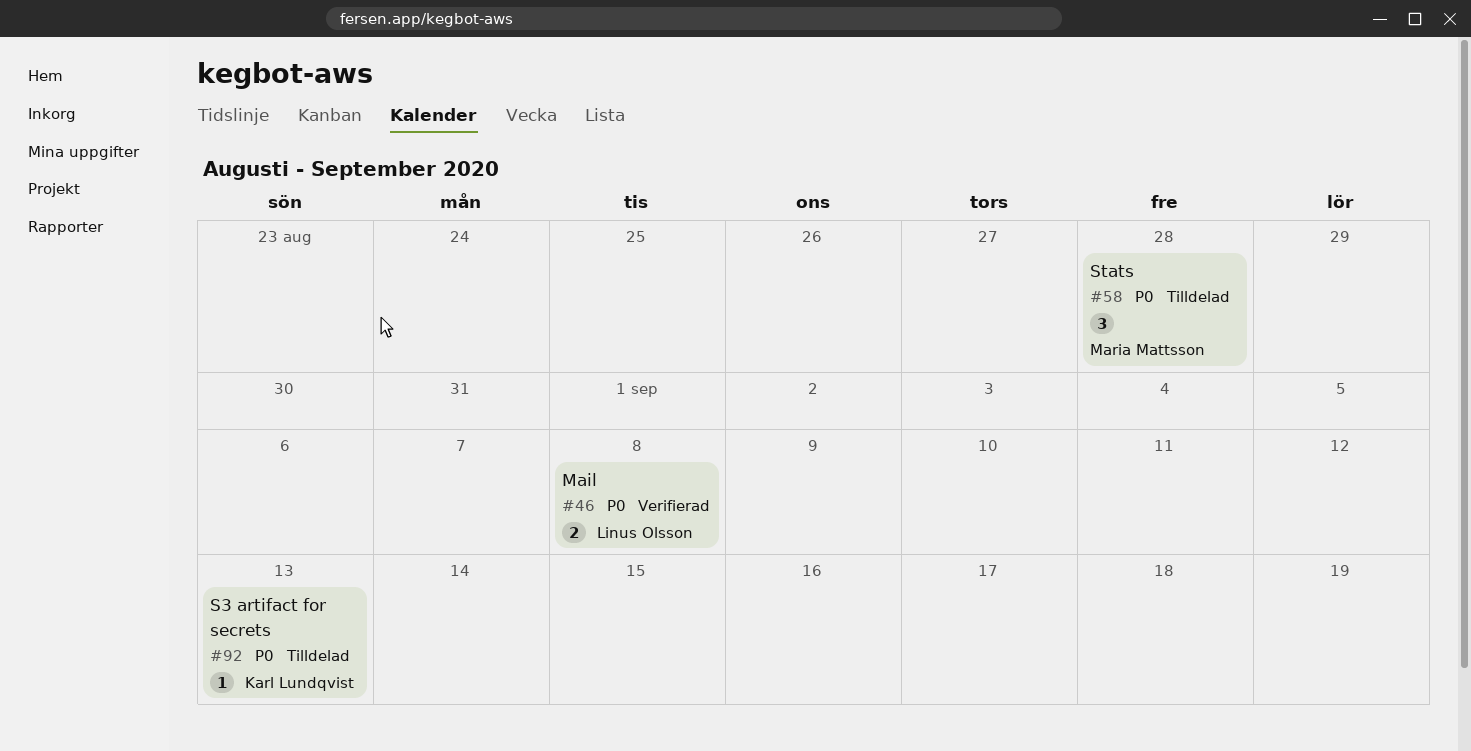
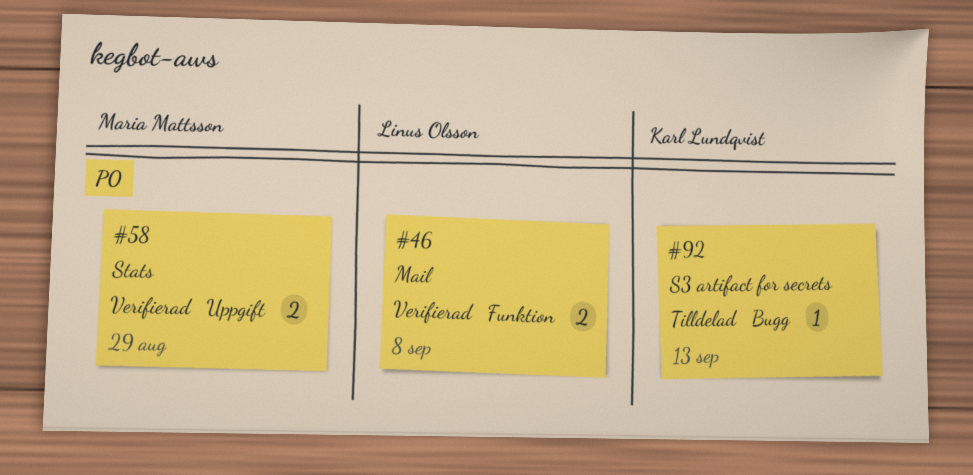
#58, status: Tilldelad -> Verifierad
#58, estimate: 3 -> 2
#58, due: Aug 28 -> Aug 29

